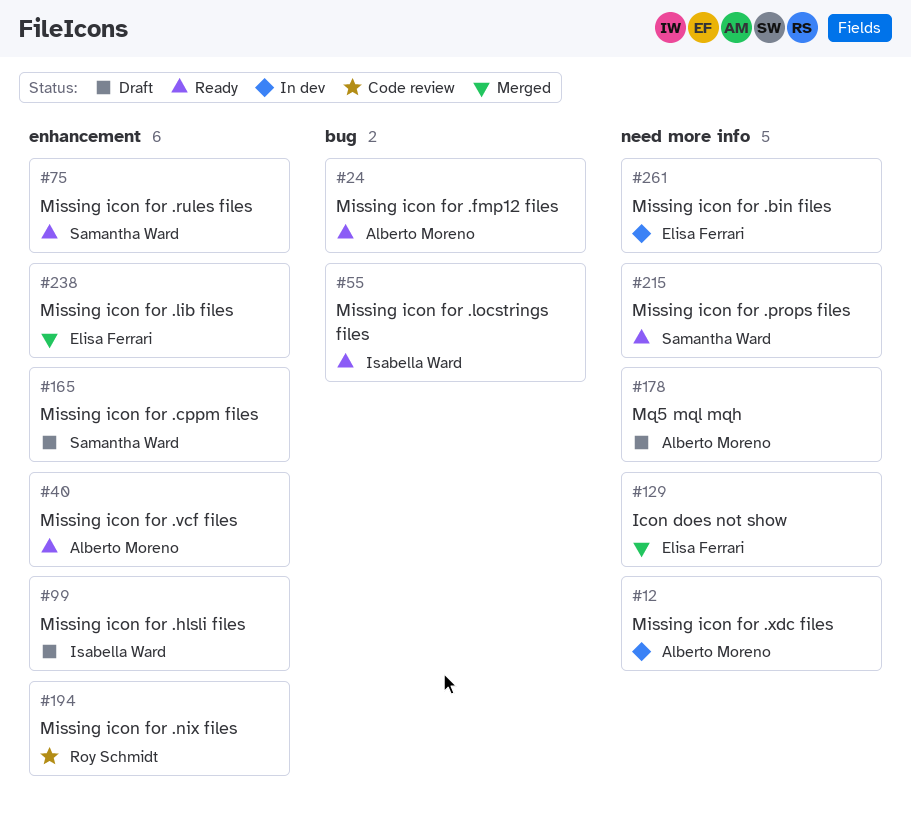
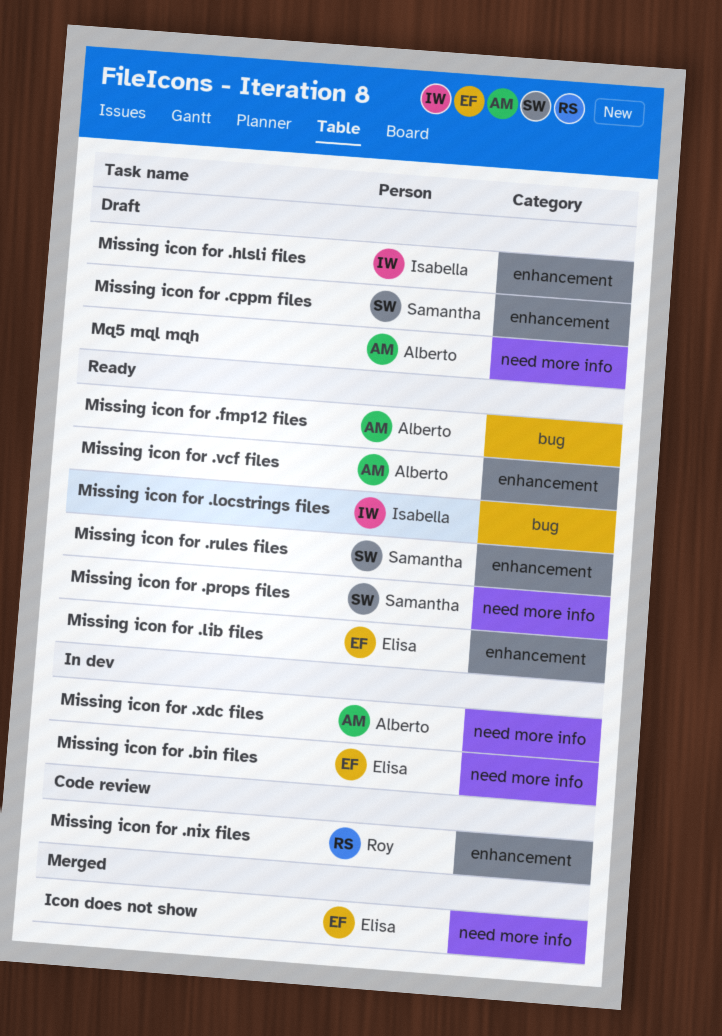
Missing icon for .lib files, status: Merged -> Ready

